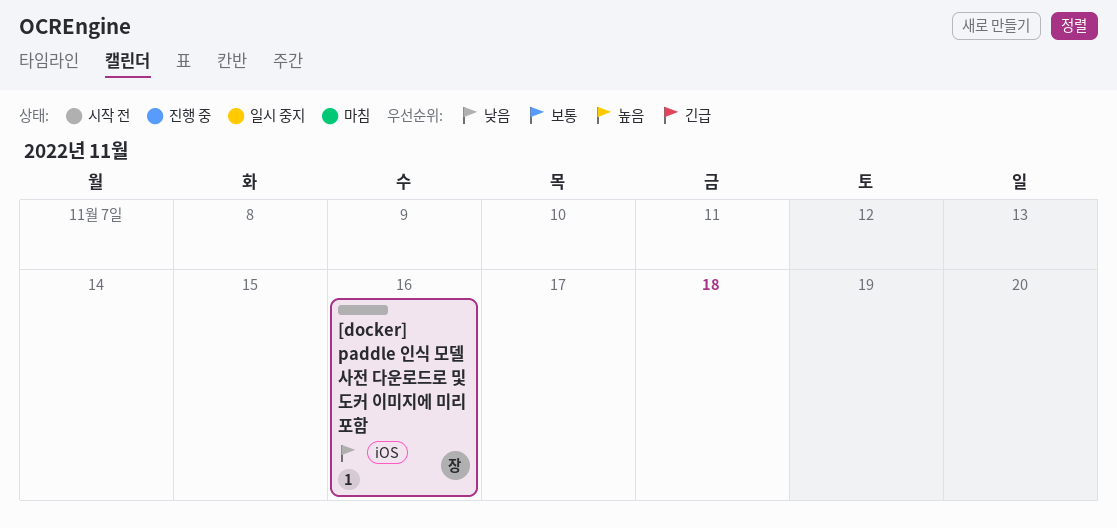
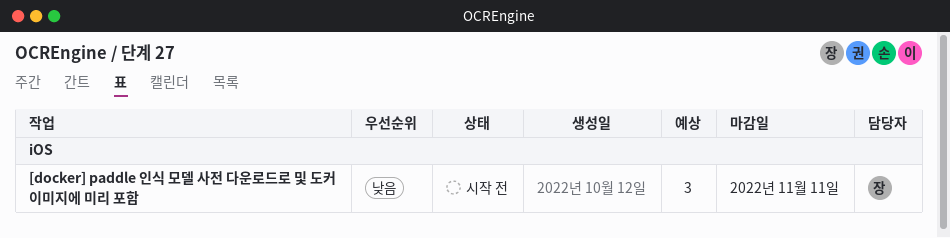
[docker] paddle 인식 모델 사전 다운로드로 및 도커 이미지에 미리 포함, estimate: 1 -> 3
[docker] paddle 인식 모델 사전 다운로드로 및 도커 이미지에 미리 포함, due: Nov 16 -> Nov 11

